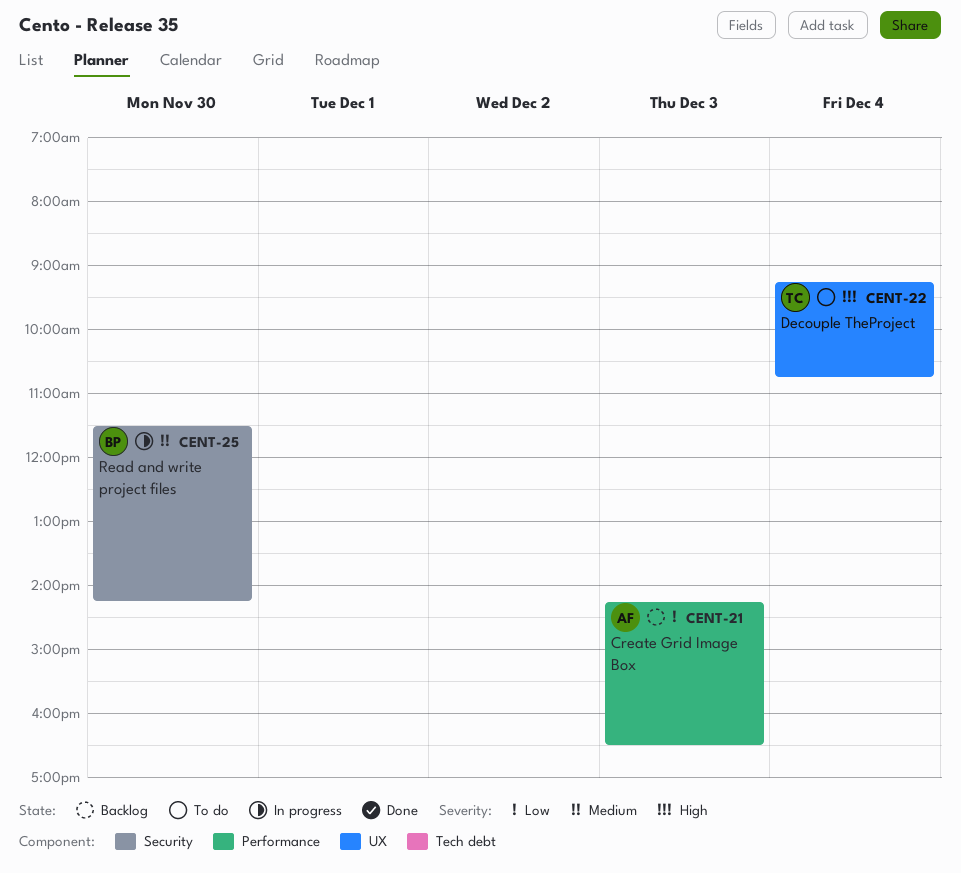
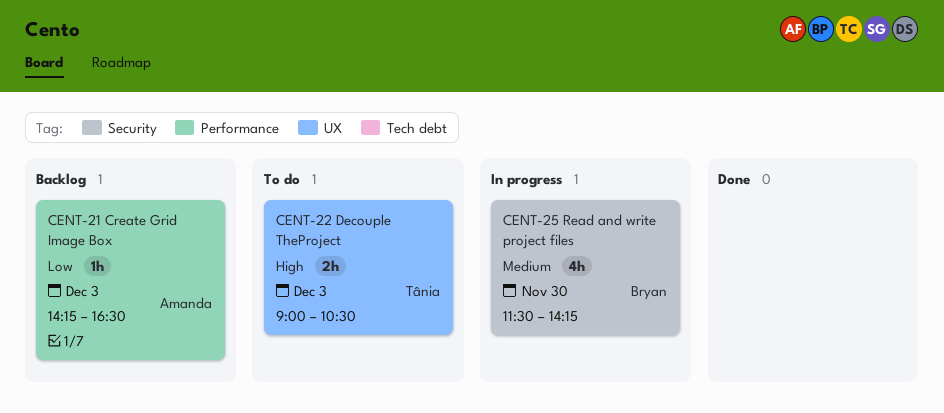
CENT-22, day: Dec 4 -> Dec 3
CENT-22, begins: 09:15 -> 09:00
CENT-22, ends: 10:45 -> 10:30

